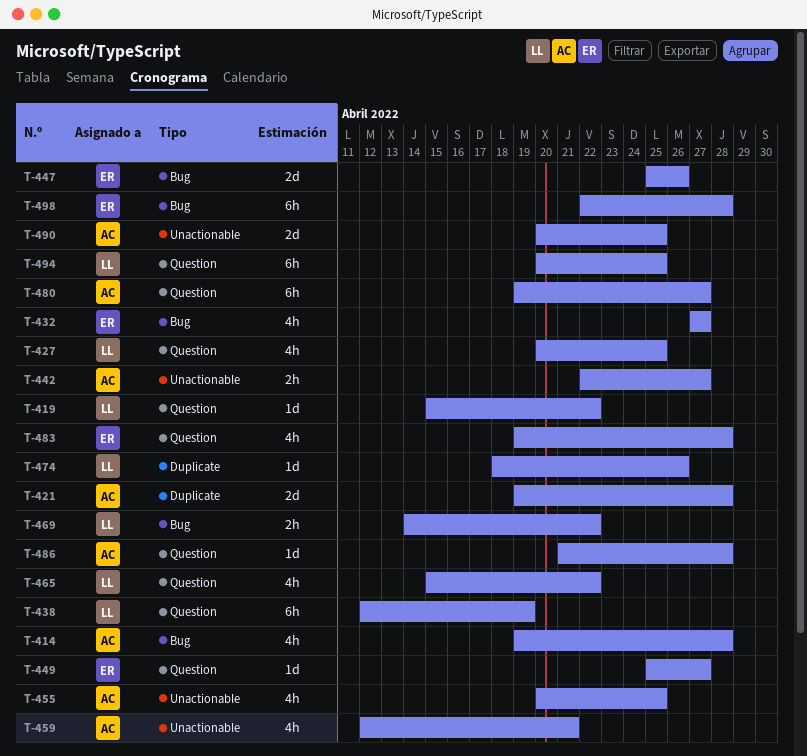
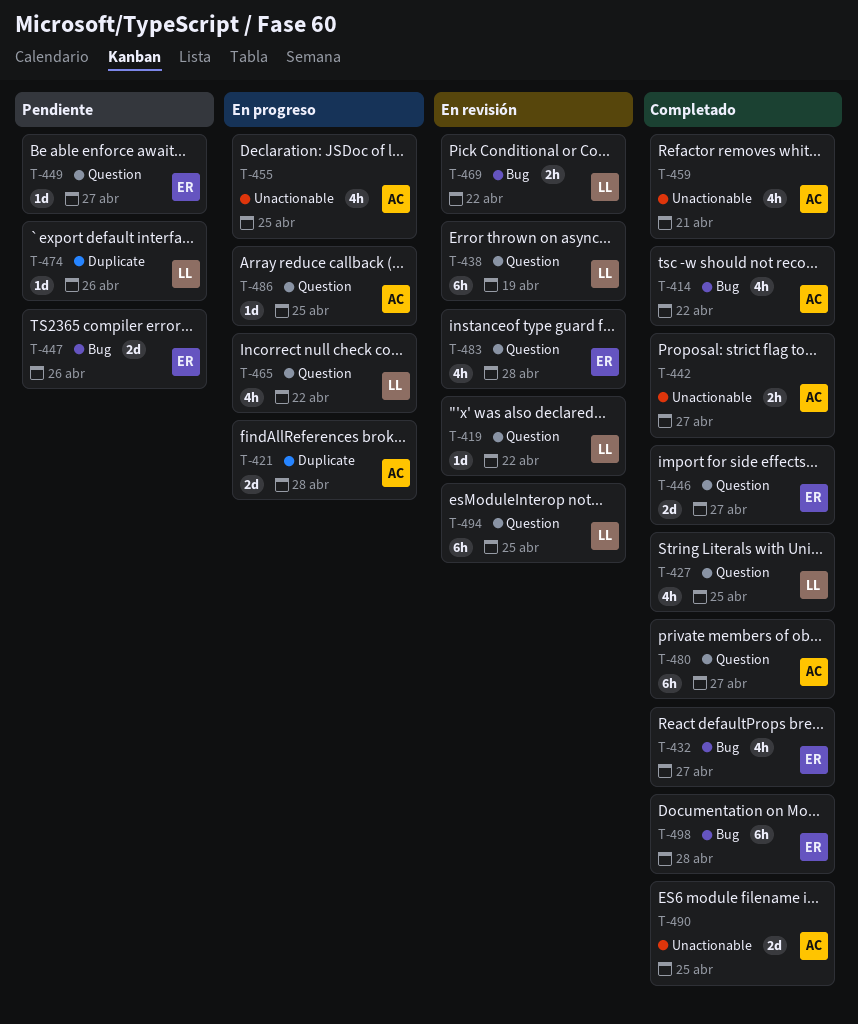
T-414, due: Apr 28 -> Apr 22
T-446: none -> present
T-486, due: Apr 28 -> Apr 25

